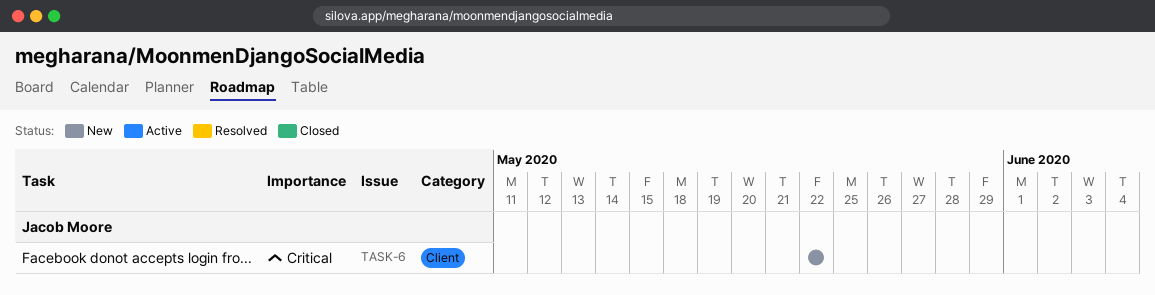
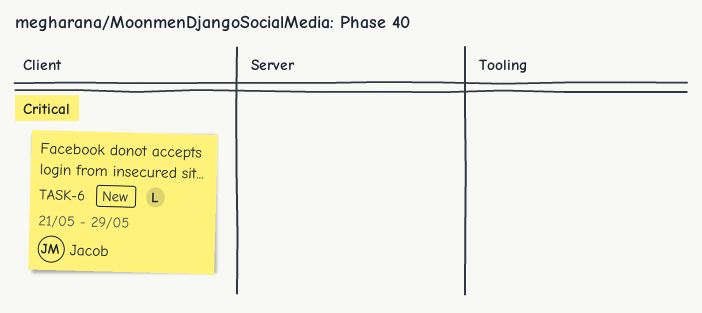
TASK-6, start: May 22 -> May 21
TASK-6, due: May 22 -> May 29

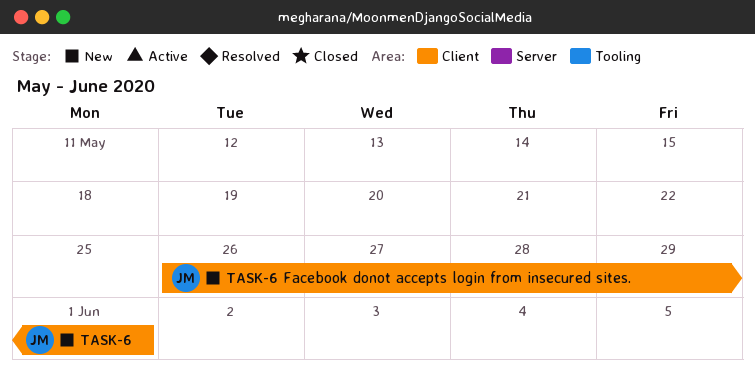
TASK-6, start: May 21 -> May 26
TASK-6, due: May 29 -> Jun 1

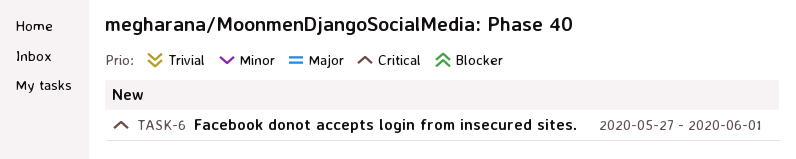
TASK-6, start: May 26 -> May 27

